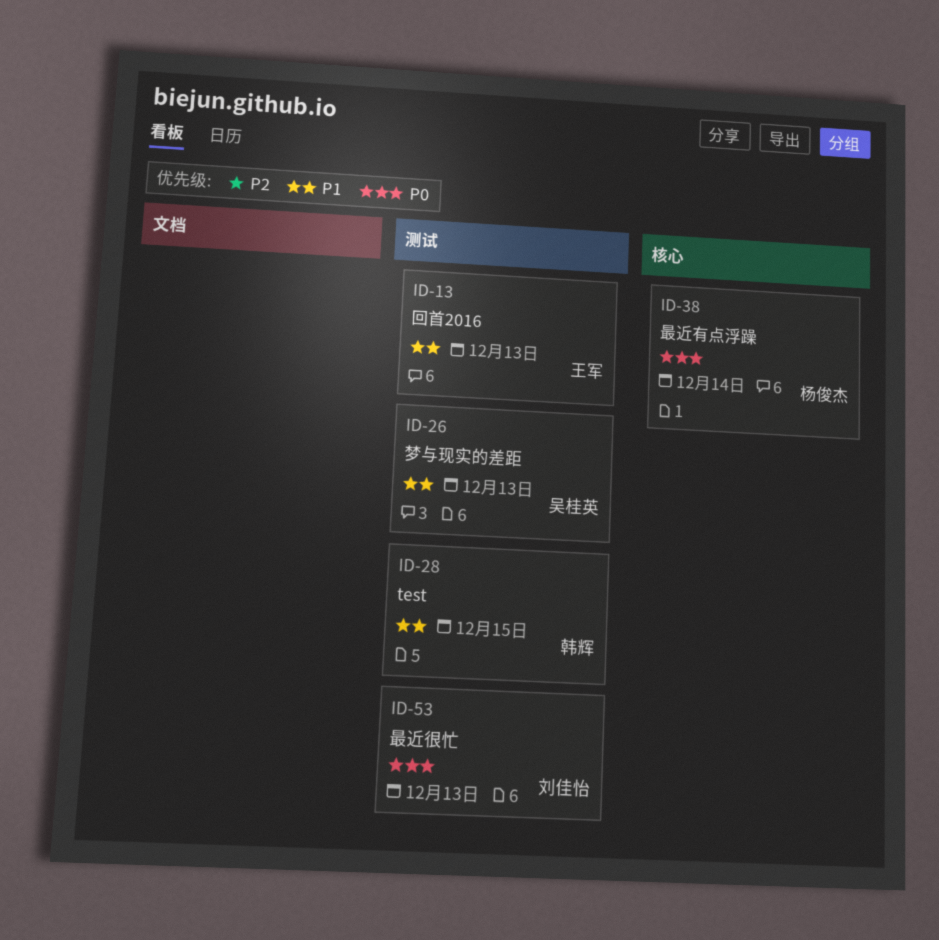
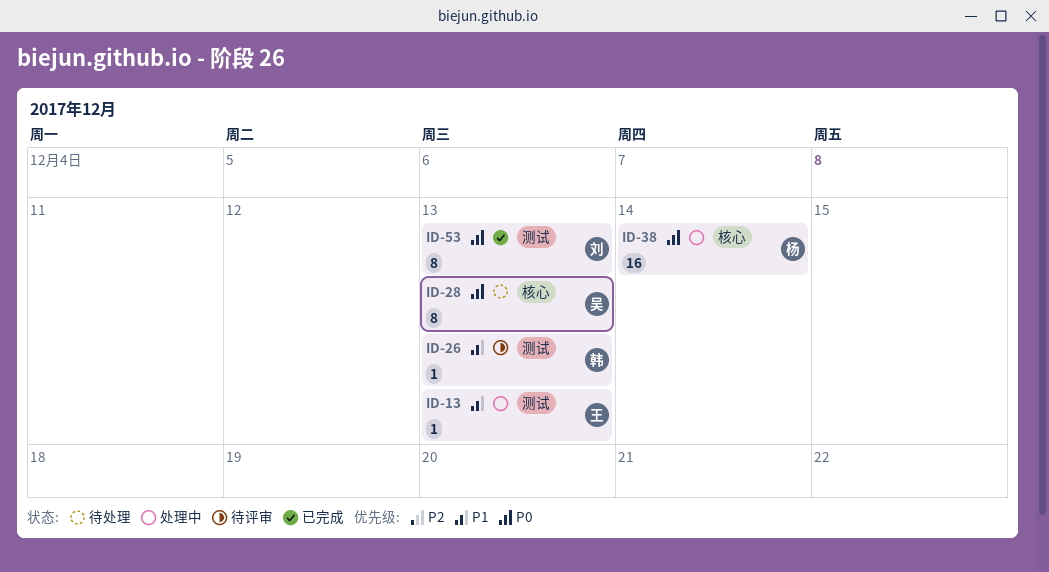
ID-26, owner: 吴桂英 -> 韩辉
ID-28, owner: 韩辉 -> 吴桂英
ID-28, priority: P1 -> P0
ID-28, label: 测试 -> 核心
ID-28, due: Dec 15 -> Dec 13

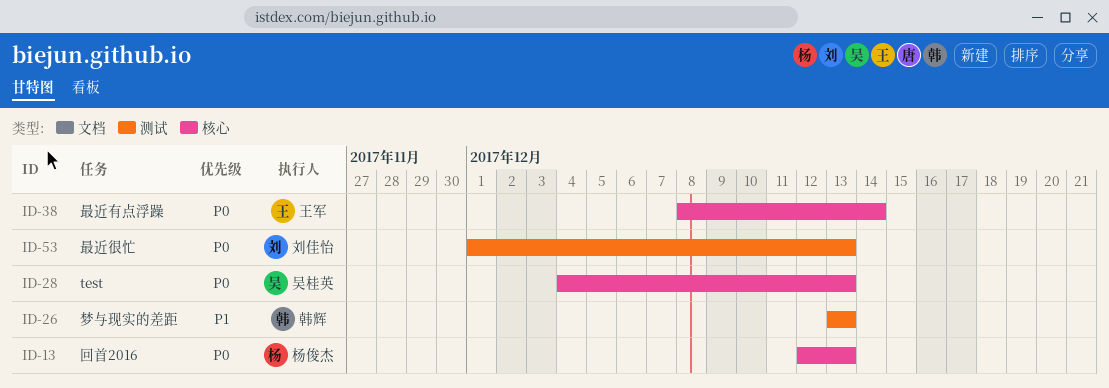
ID-13, owner: 王军 -> 杨俊杰
ID-13, priority: P1 -> P0
ID-13, label: 测试 -> 核心
ID-38, owner: 杨俊杰 -> 王军

